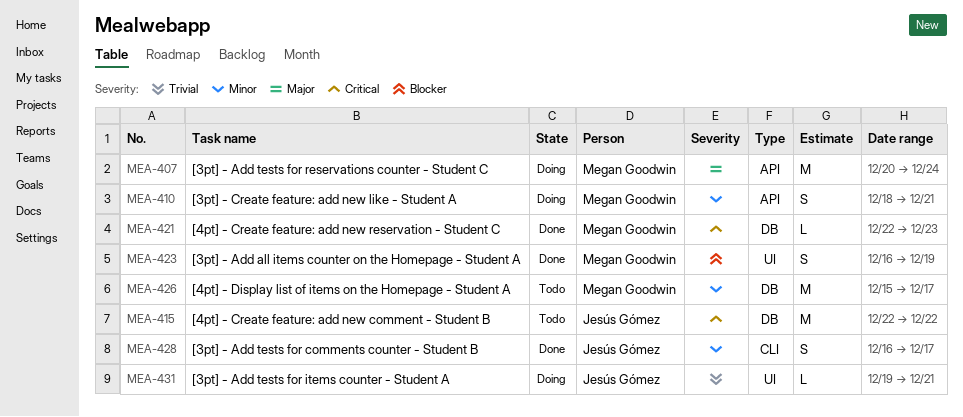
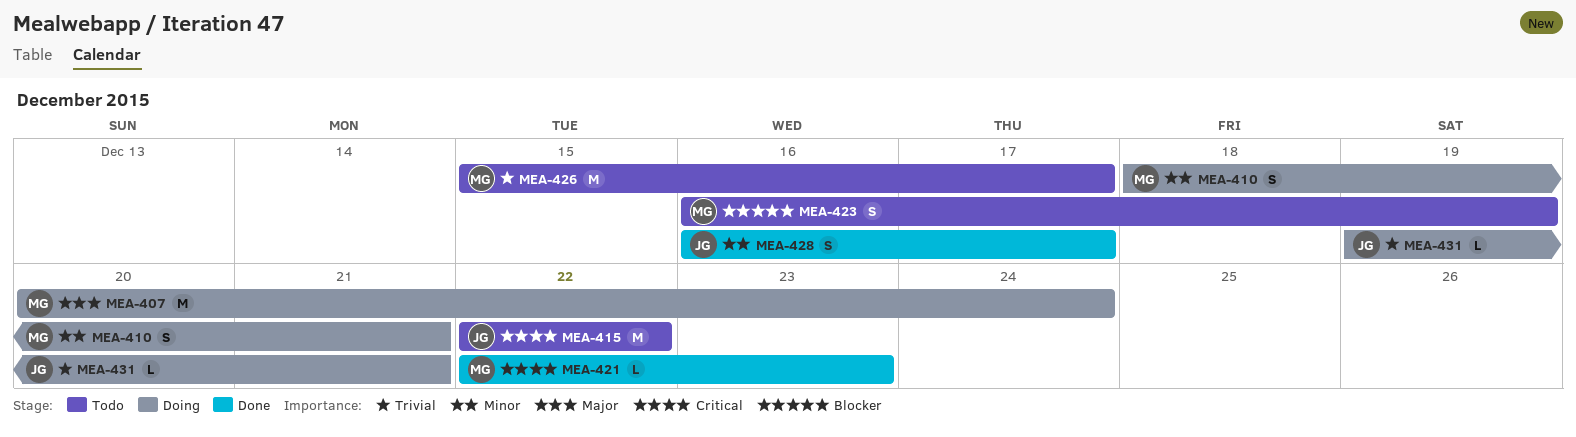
MEA-423, status: Done -> Todo
MEA-426, priority: Minor -> Trivial

